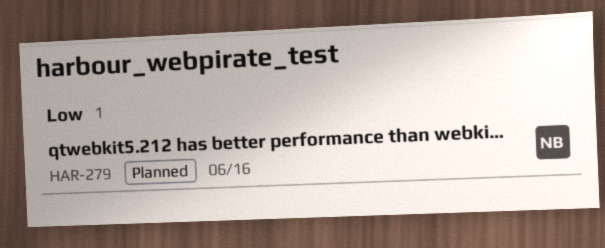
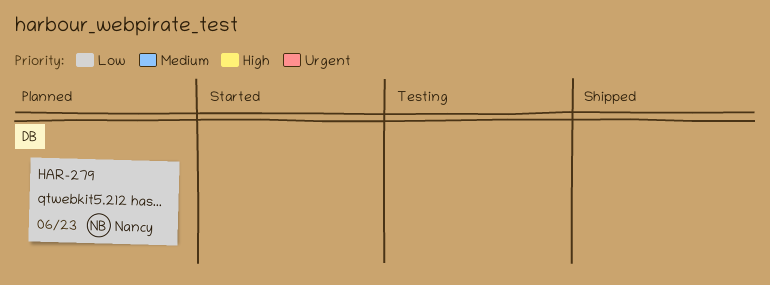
HAR-279, due: Jun 16 -> Jun 23

